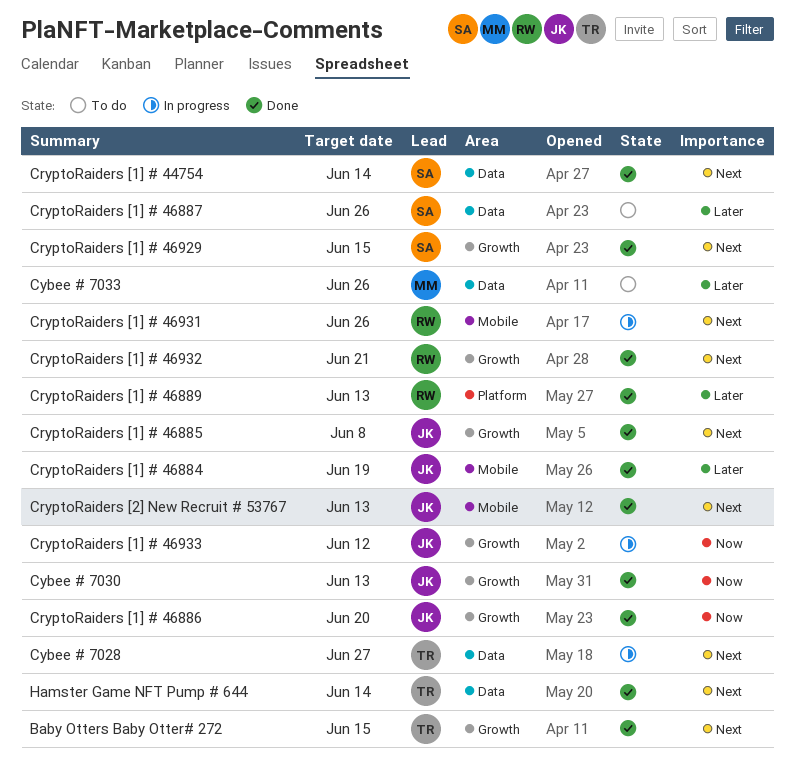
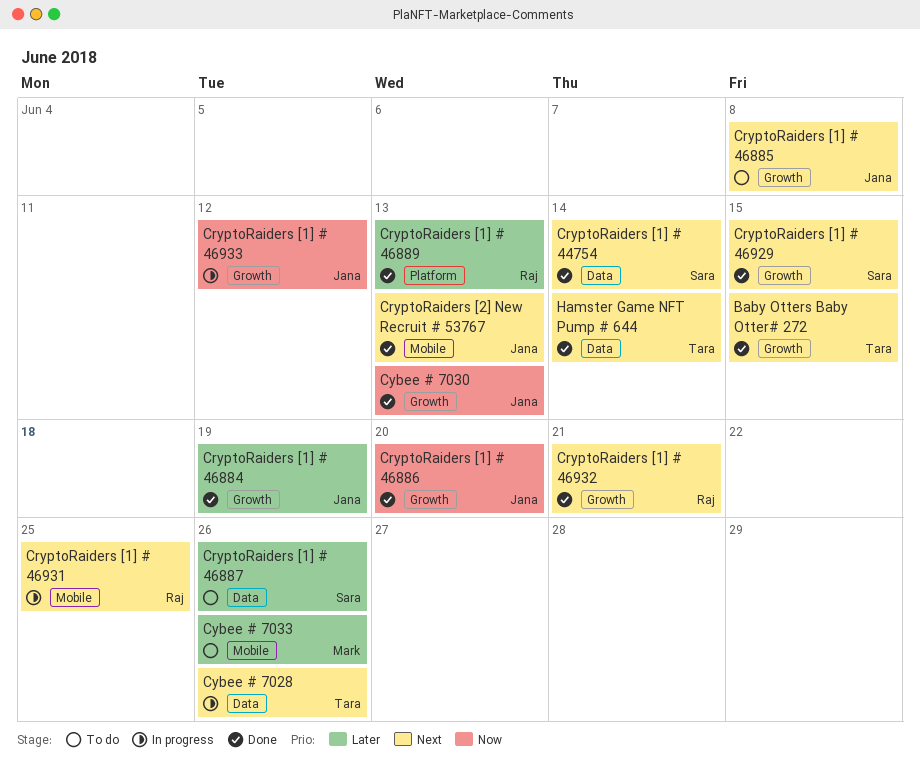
CryptoRaiders [1] # 46884, label: Mobile -> Growth
CryptoRaiders [1] # 46885, status: Done -> To do
CryptoRaiders [1] # 46931, due: Jun 26 -> Jun 25
Cybee # 7028, due: Jun 27 -> Jun 26
Cybee # 7033, label: Data -> Mobile

